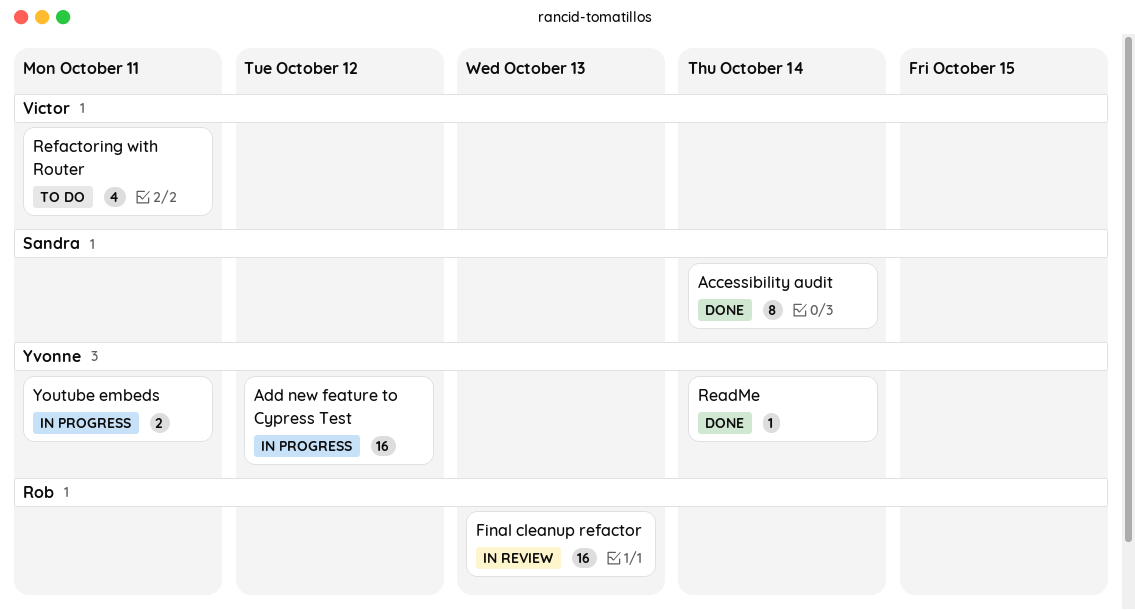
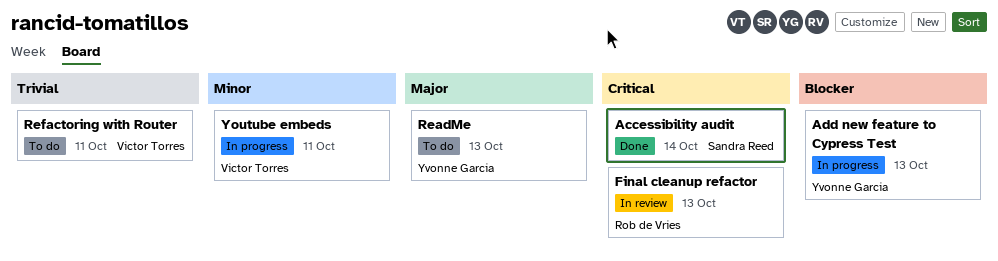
Add new feature to Cypress Test, due: Oct 12 -> Oct 13
ReadMe, status: Done -> To do
ReadMe, due: Oct 14 -> Oct 13
Youtube embeds, owner: Yvonne Garcia -> Victor Torres

